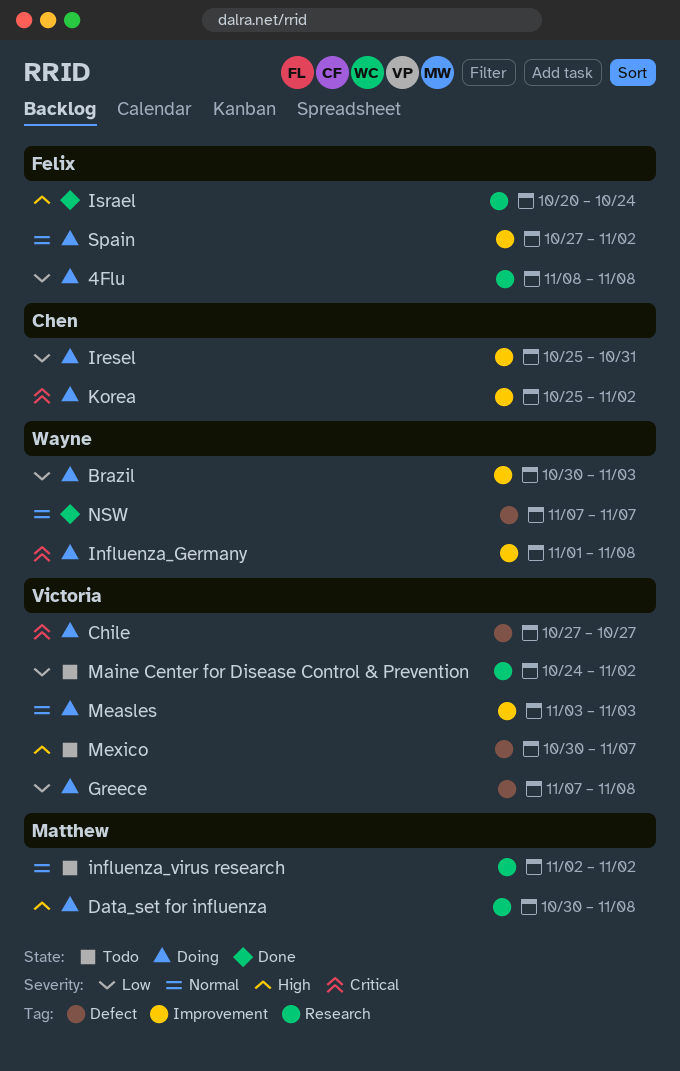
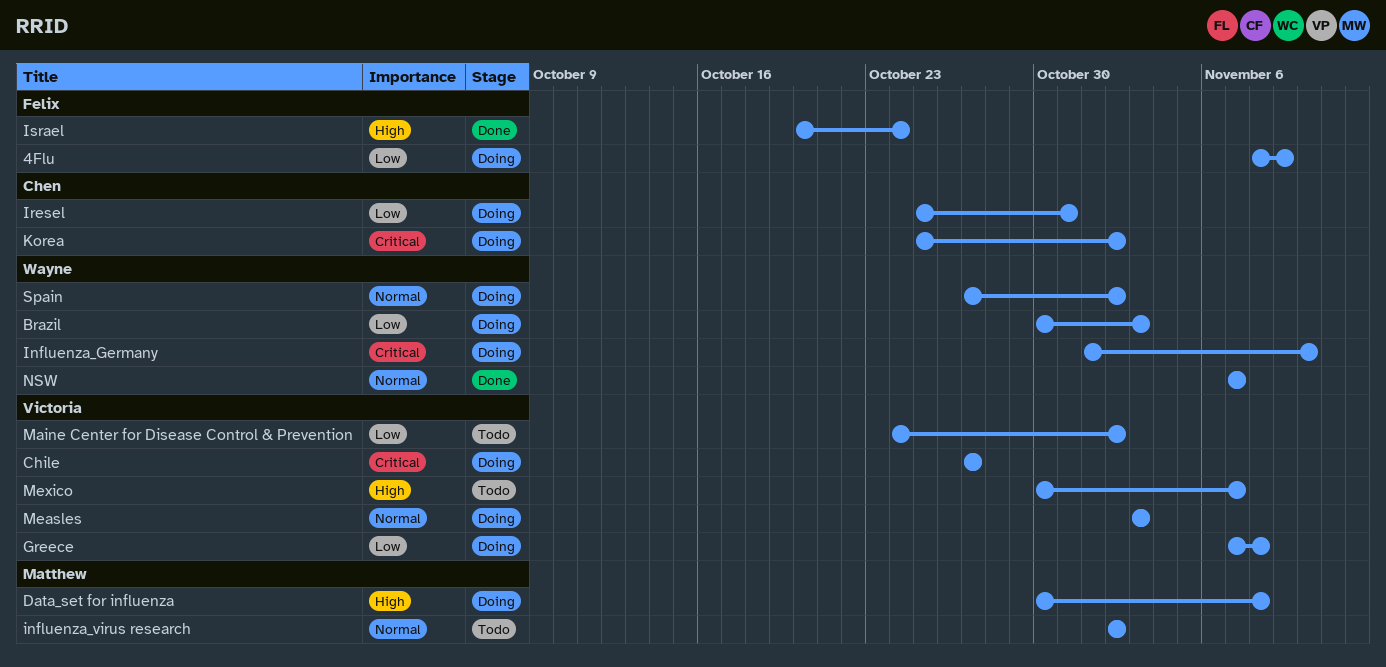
4Flu, due: Nov 8 -> Nov 9
Influenza_Germany, due: Nov 8 -> Nov 10
Spain, owner: Felix -> Wayne

